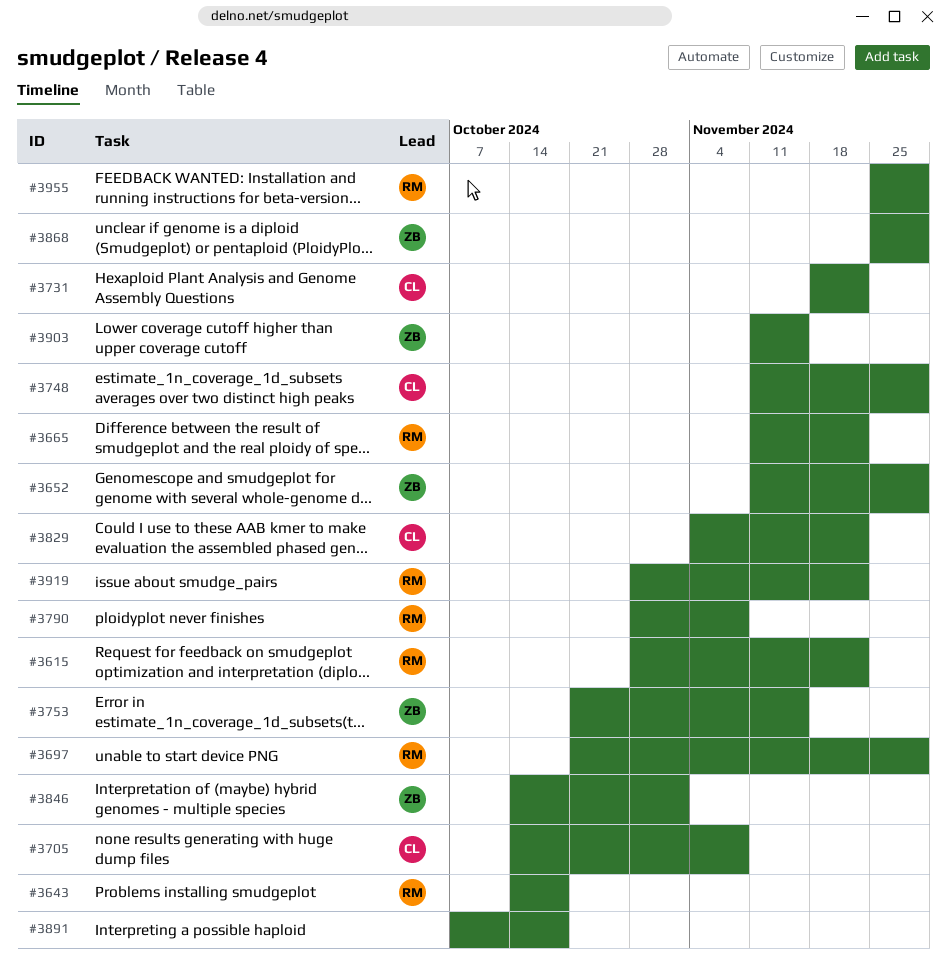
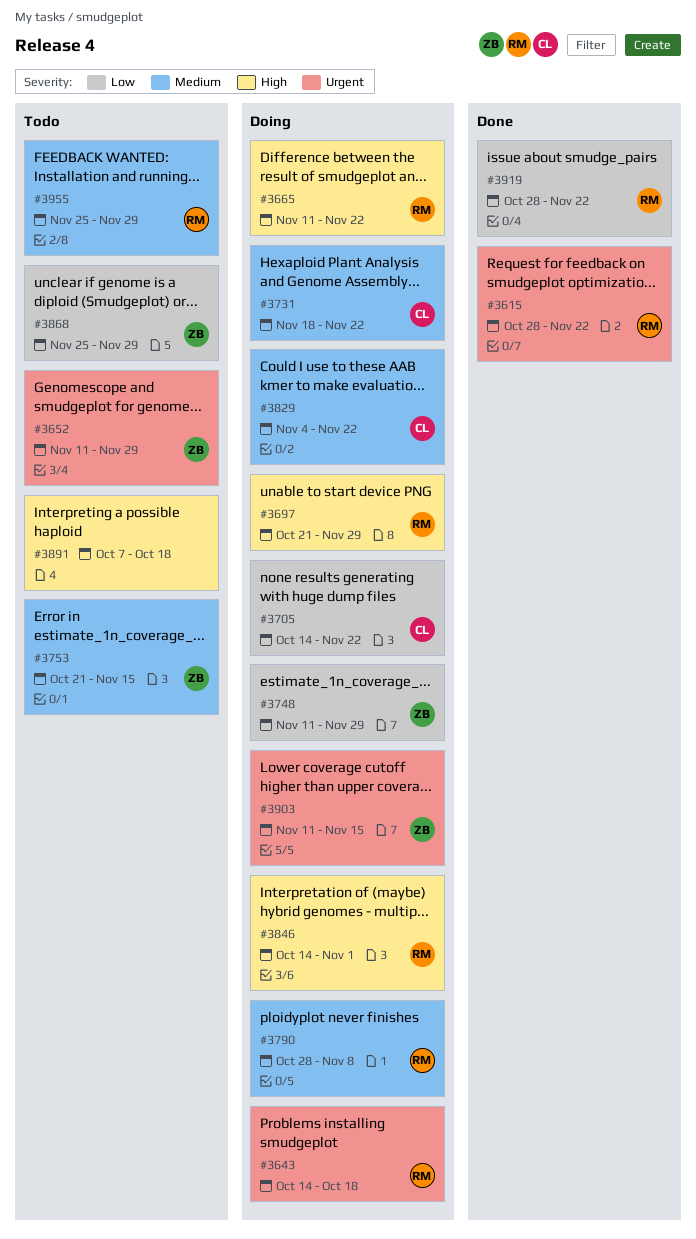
#3705, due: Nov 8 -> Nov 22
#3748, owner: CL -> ZB
#3846, owner: ZB -> RM

